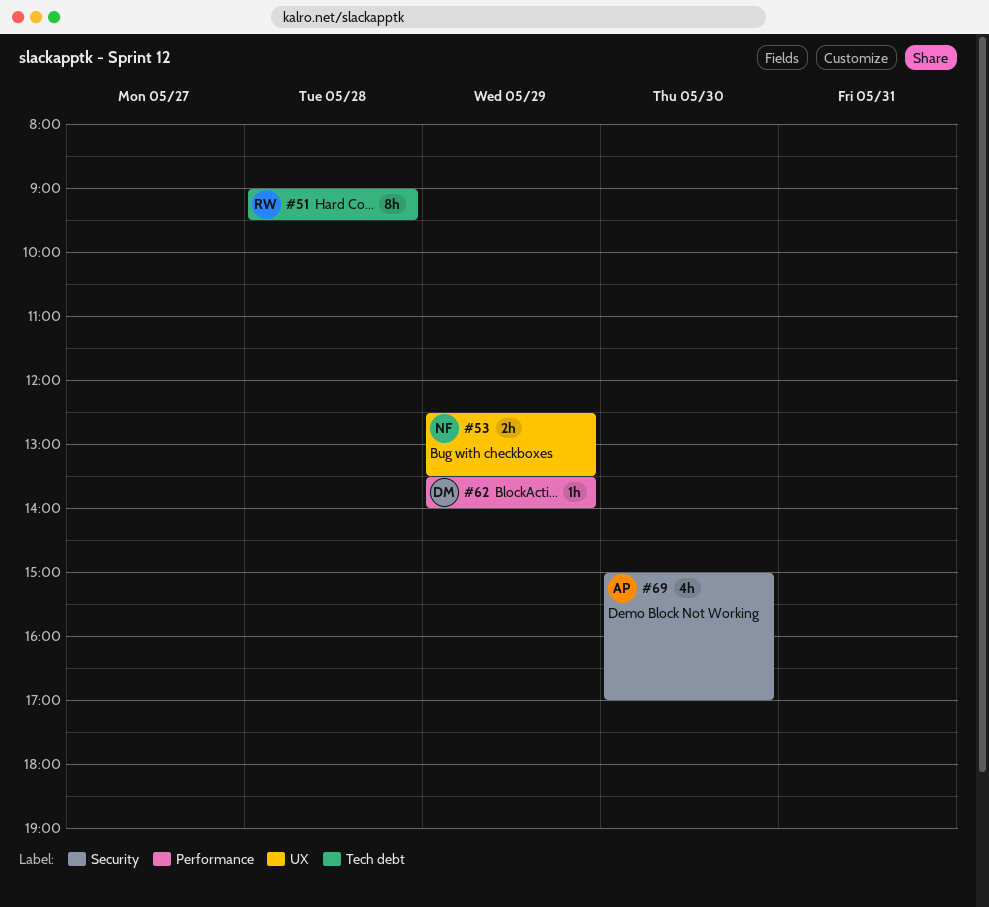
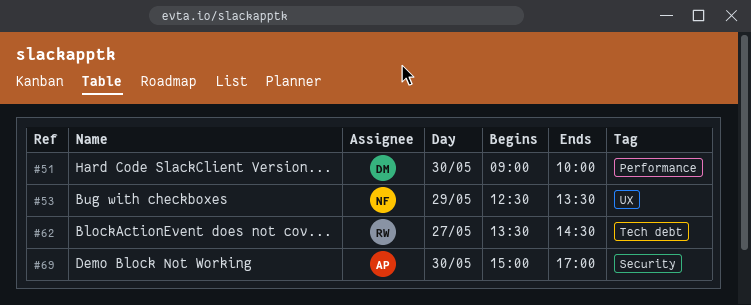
#51, owner: RW -> DM
#51, label: Tech debt -> Performance
#51, day: May 28 -> May 30
#51, ends: 09:30 -> 10:00
#62, owner: DM -> RW
#62, label: Performance -> Tech debt
#62, day: May 29 -> May 27
#62, ends: 14:00 -> 14:30

